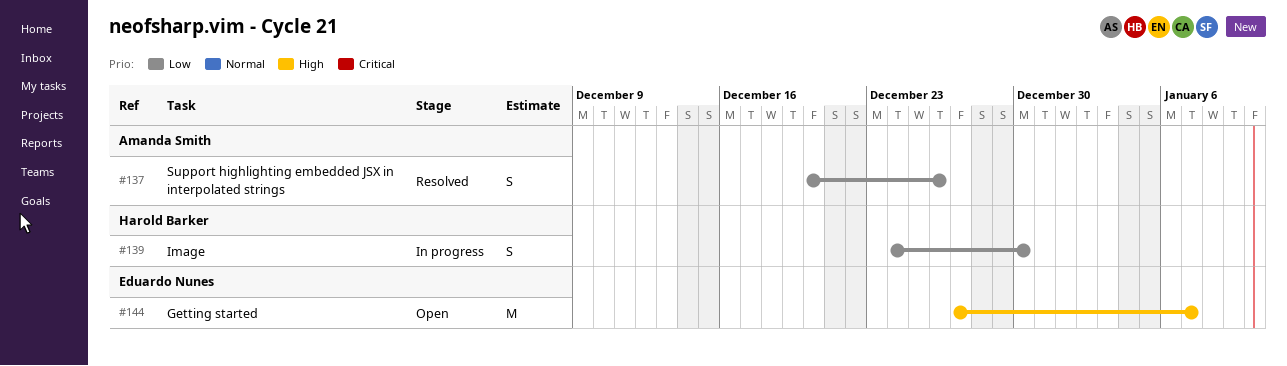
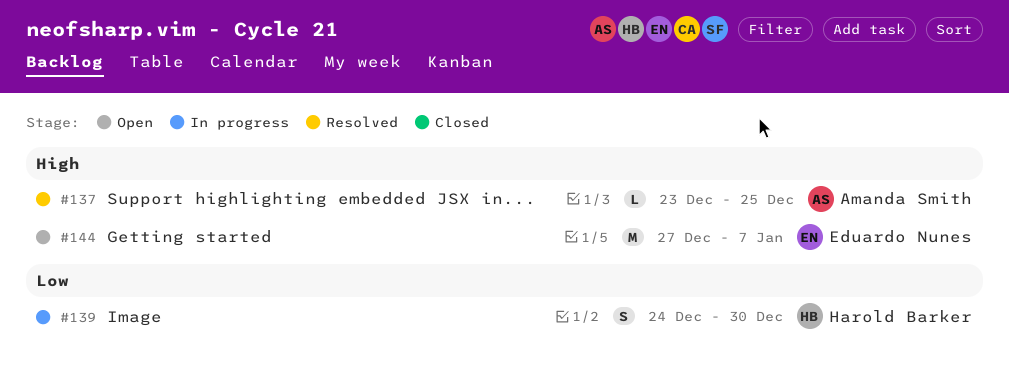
#137, priority: Low -> High
#137, estimate: S -> L
#137, start: Dec 20 -> Dec 23
#137, due: Dec 26 -> Dec 25

